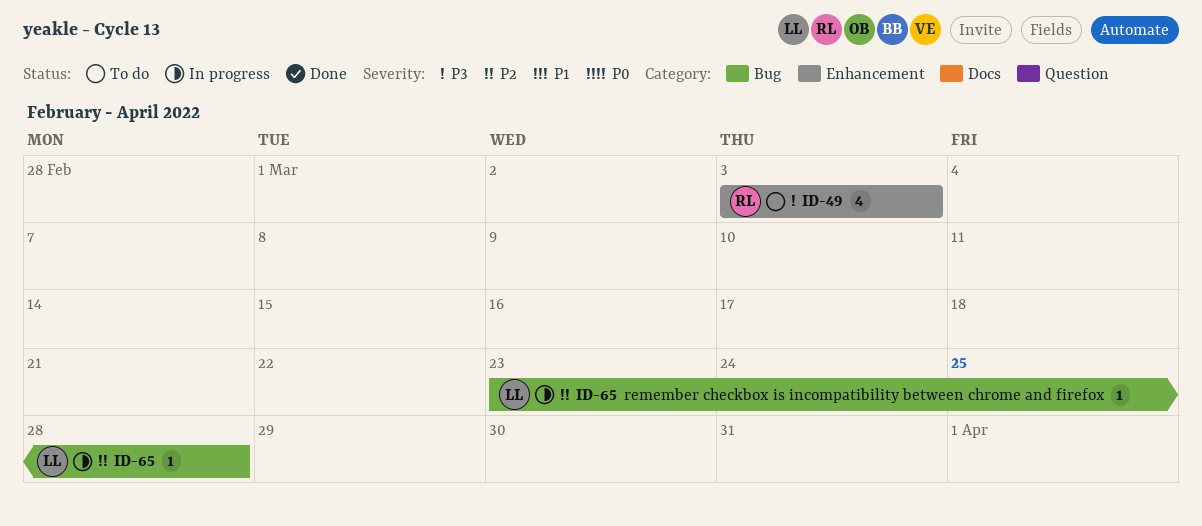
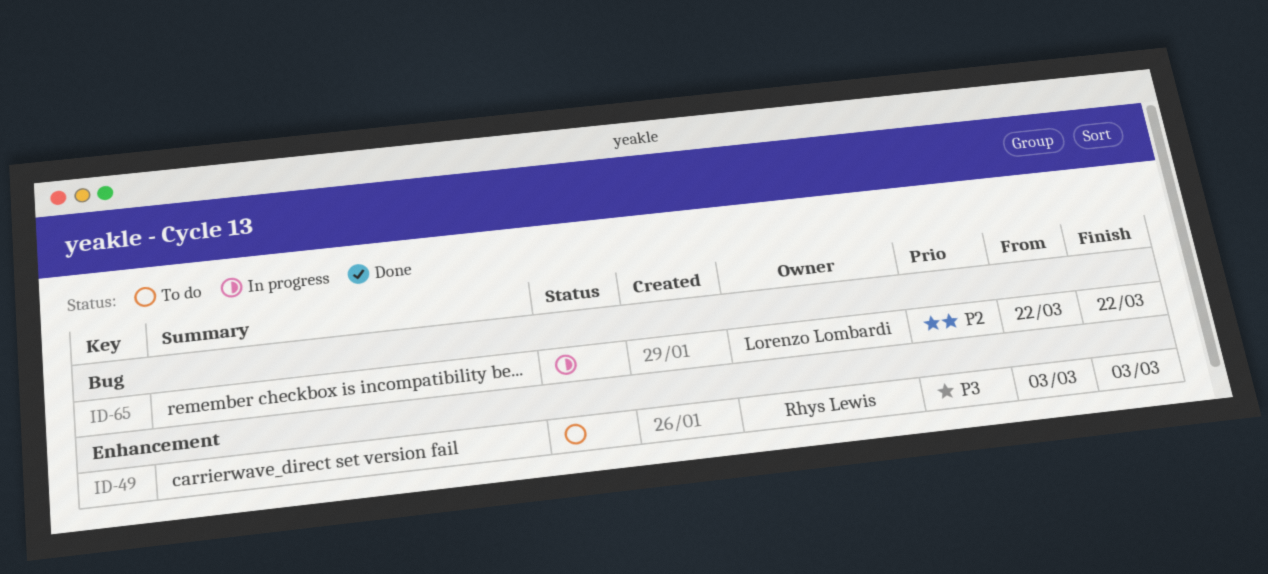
ID-65, start: Mar 23 -> Mar 22
ID-65, due: Mar 28 -> Mar 22

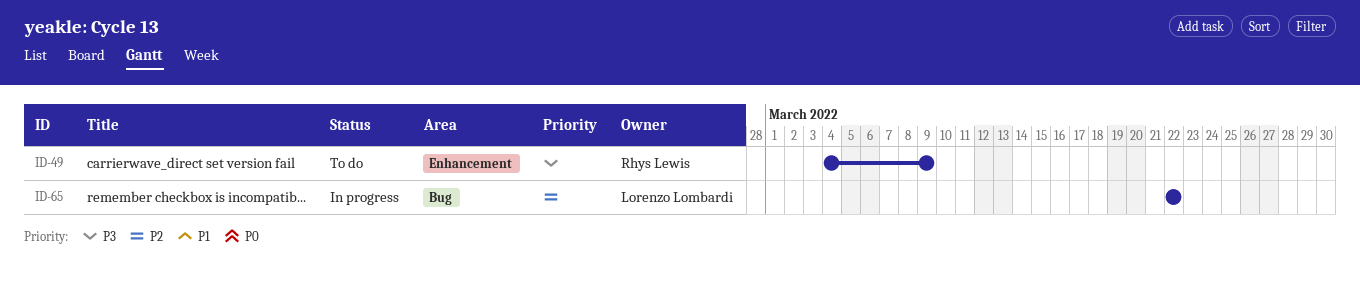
ID-49, start: Mar 3 -> Mar 4
ID-49, due: Mar 3 -> Mar 9

